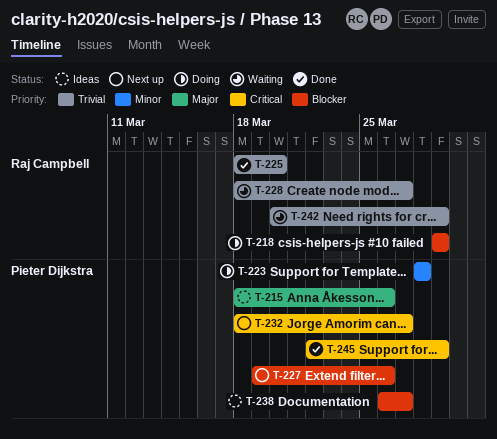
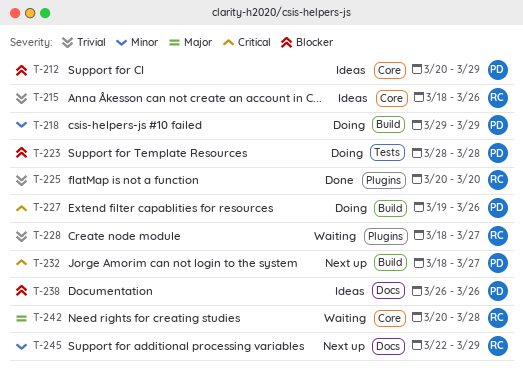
T-212: none -> present
T-215, owner: Pieter Dijkstra -> Raj Campbell
T-215, priority: Major -> Trivial
T-218, owner: Raj Campbell -> Pieter Dijkstra
T-218, priority: Blocker -> Minor
T-223, priority: Minor -> Blocker
T-225, start: Mar 18 -> Mar 20
T-227, status: Next up -> Doing
T-227, priority: Blocker -> Critical
T-238, due: Mar 27 -> Mar 26
T-242, priority: Trivial -> Major
T-242, due: Mar 29 -> Mar 28
T-245, status: Done -> Next up
T-245, owner: Pieter Dijkstra -> Raj Campbell
T-245, priority: Critical -> Minor

